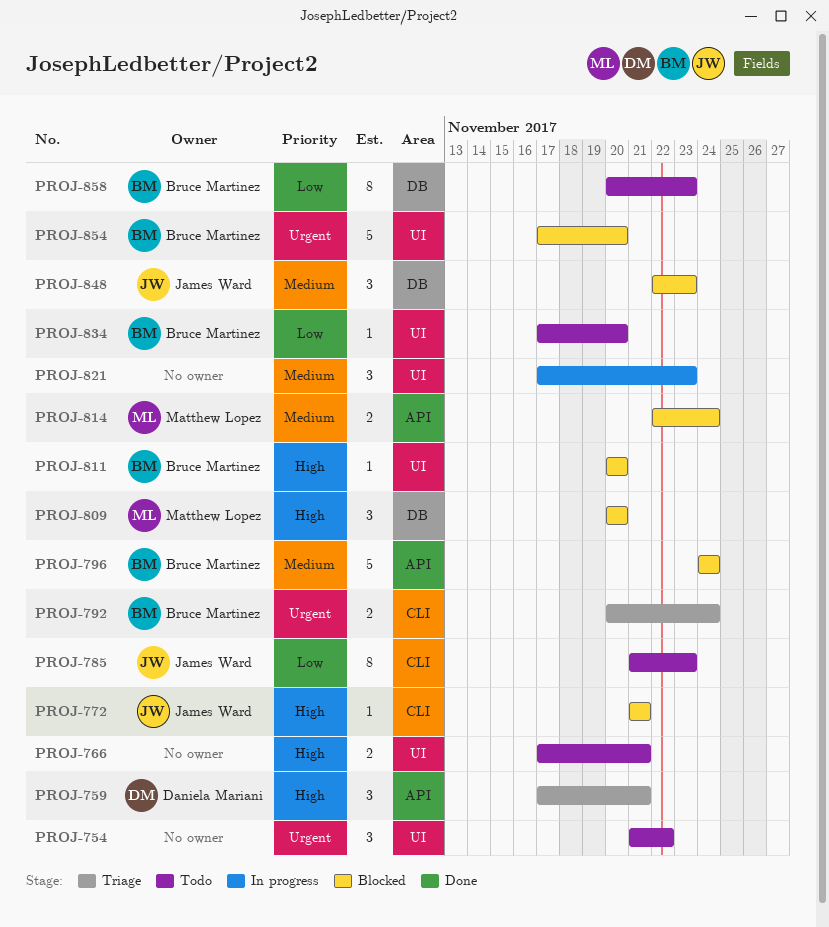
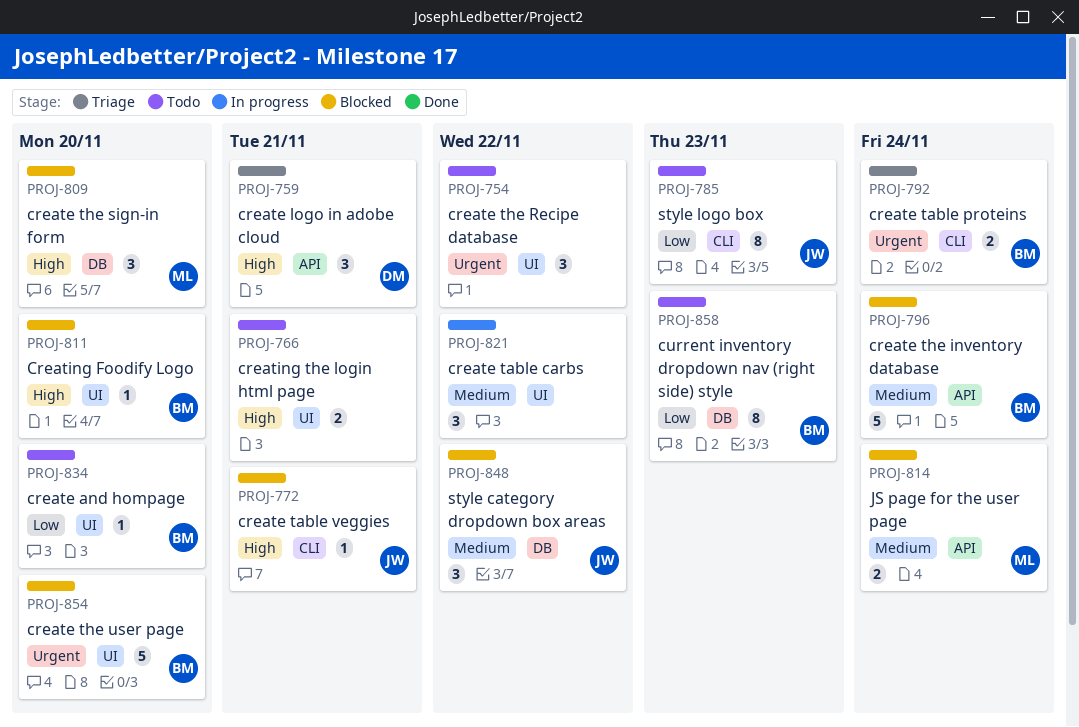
PROJ-821, due: Nov 23 -> Nov 22
PROJ-848, due: Nov 23 -> Nov 22

